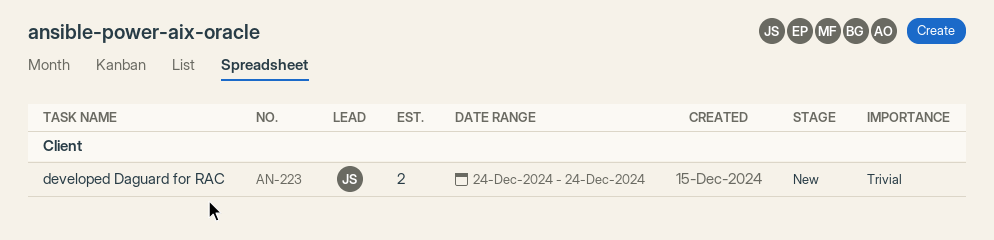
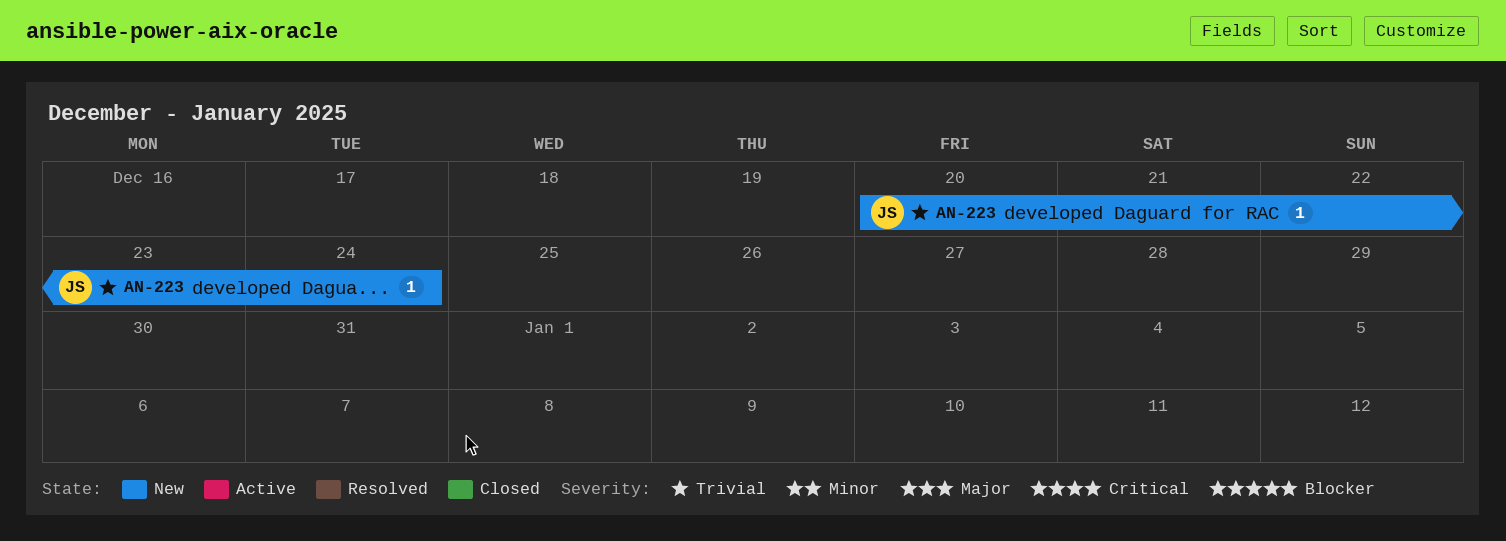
AN-223, estimate: 2 -> 1
AN-223, start: Dec 24 -> Dec 20

